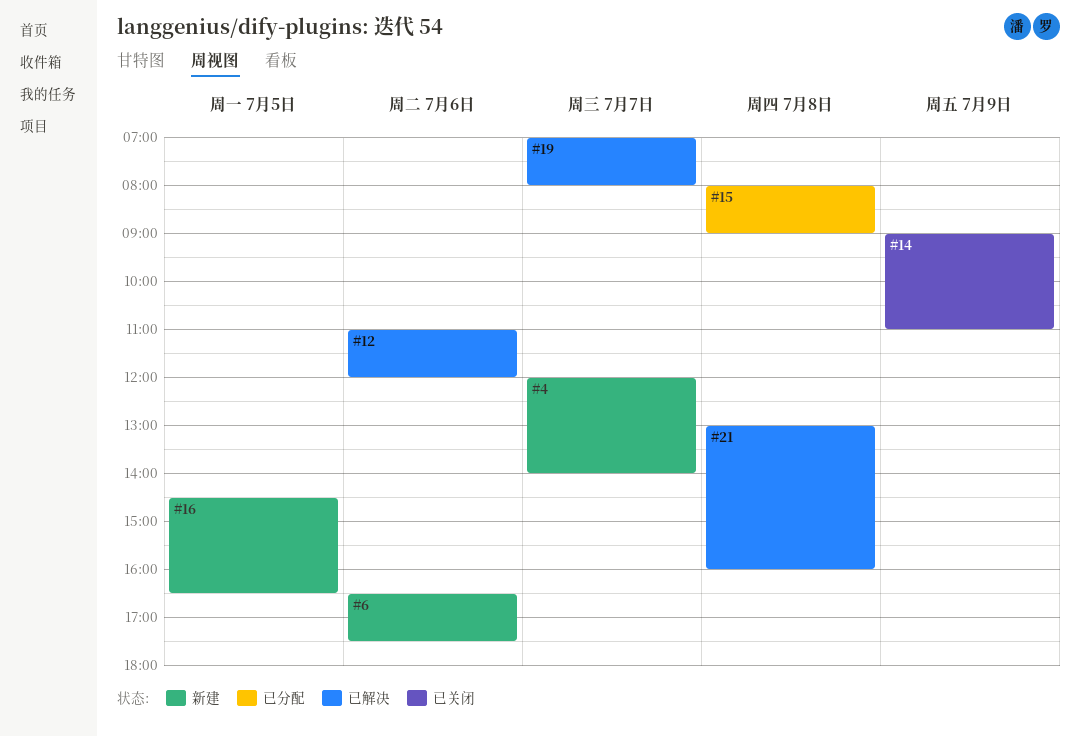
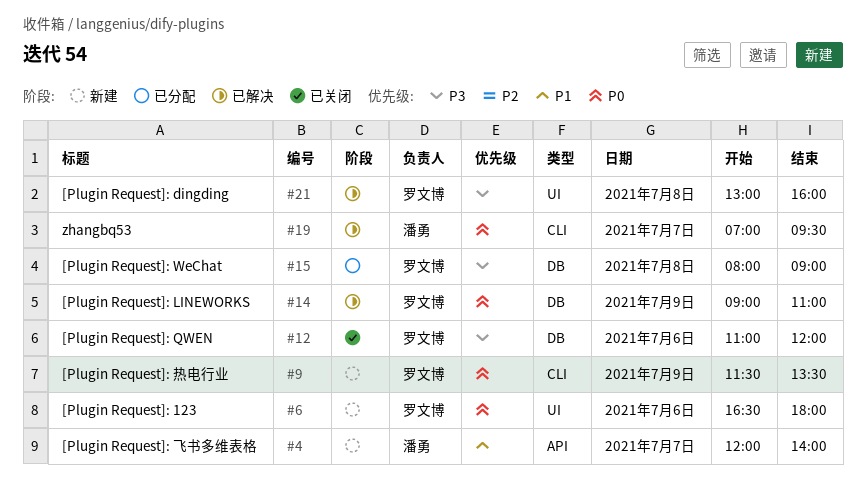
#6, ends: 17:30 -> 18:00
#9: none -> present
#12, status: 已解决 -> 已关闭
#14, status: 已关闭 -> 已解决
#16: present -> none
#19, ends: 08:00 -> 09:30

